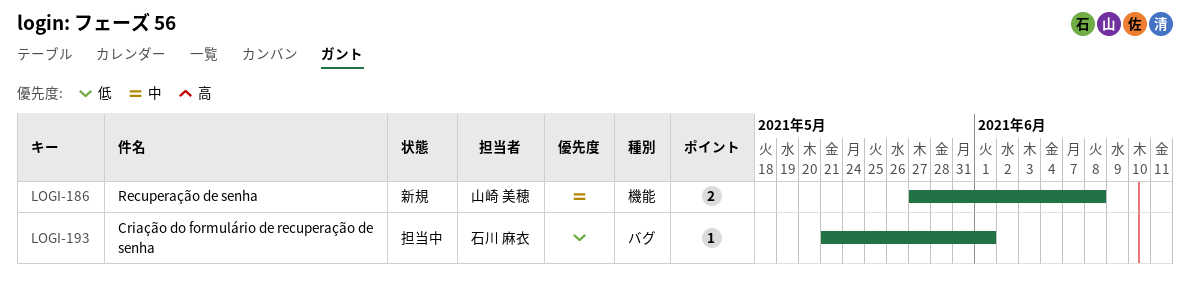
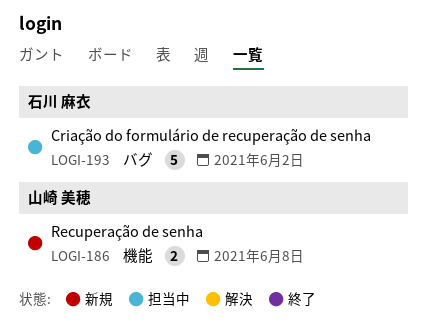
LOGI-193, estimate: 1 -> 5
LOGI-193, due: Jun 1 -> Jun 2

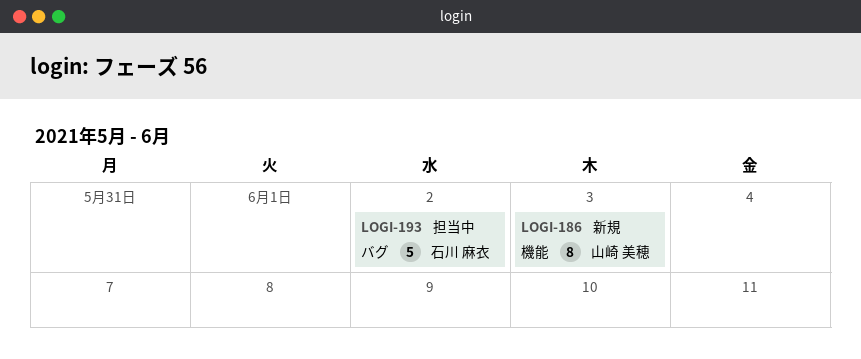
LOGI-186, estimate: 2 -> 8
LOGI-186, due: Jun 8 -> Jun 3

